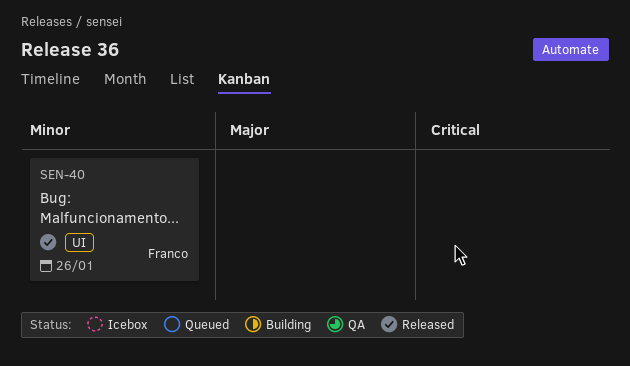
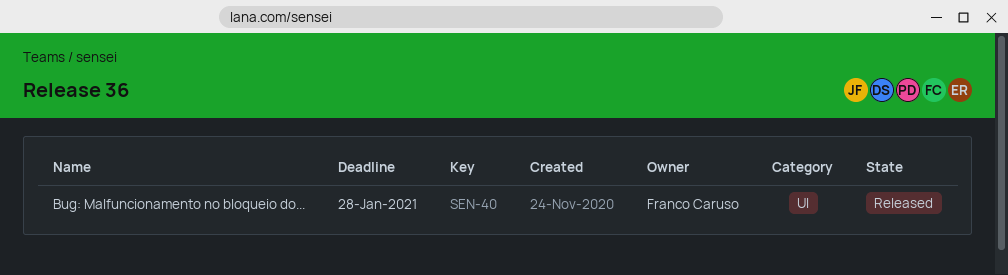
SEN-40, due: Jan 26 -> Jan 28

